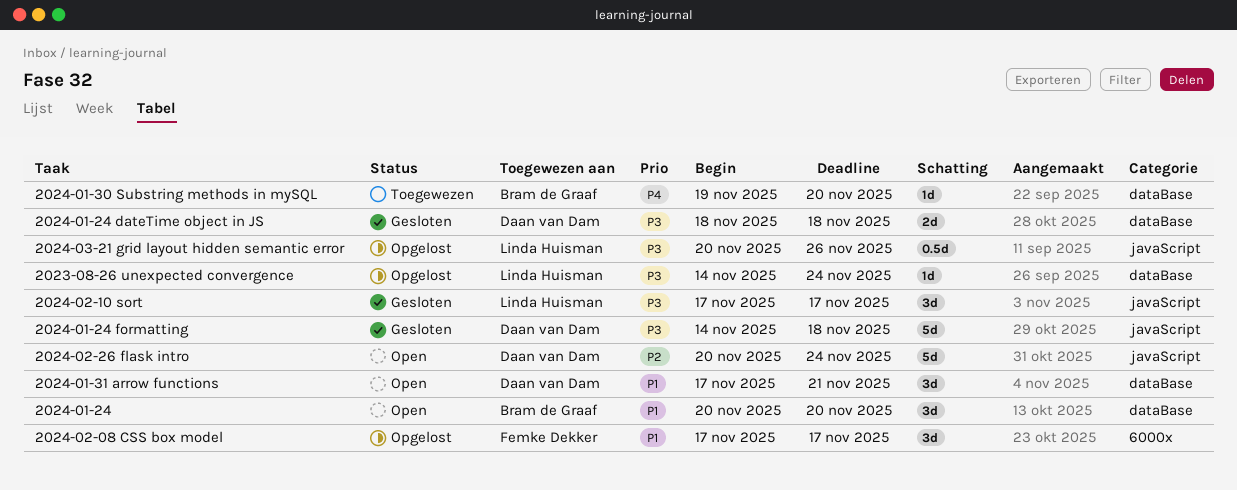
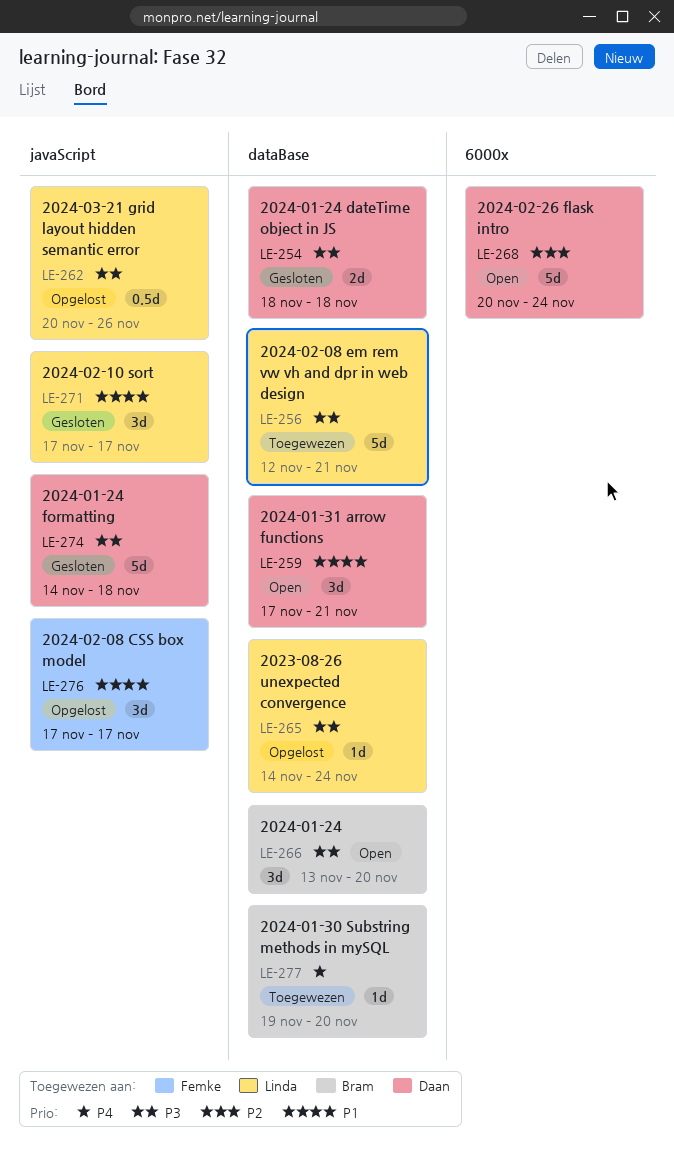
2024-01-24, priority: P1 -> P3
2024-01-24, start: Nov 20 -> Nov 13
2024-02-08 CSS box model, label: 6000x -> javaScript
2024-02-08 em rem vw vh and dpr in web design: none -> present
2024-02-10 sort, priority: P3 -> P1
2024-02-26 flask intro, label: javaScript -> 6000x

